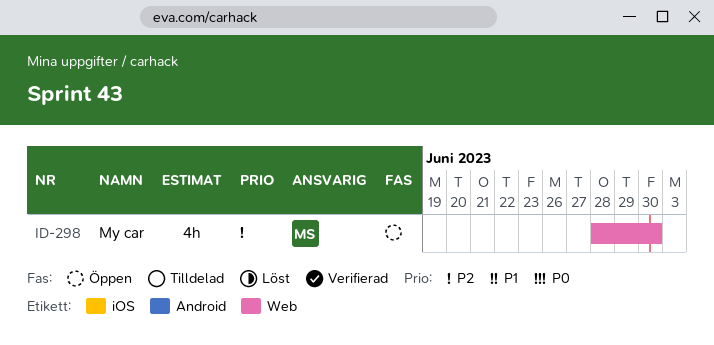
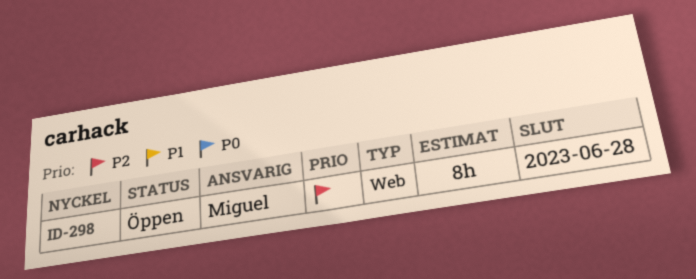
ID-298, estimate: 4h -> 8h
ID-298, due: Jun 30 -> Jun 28

